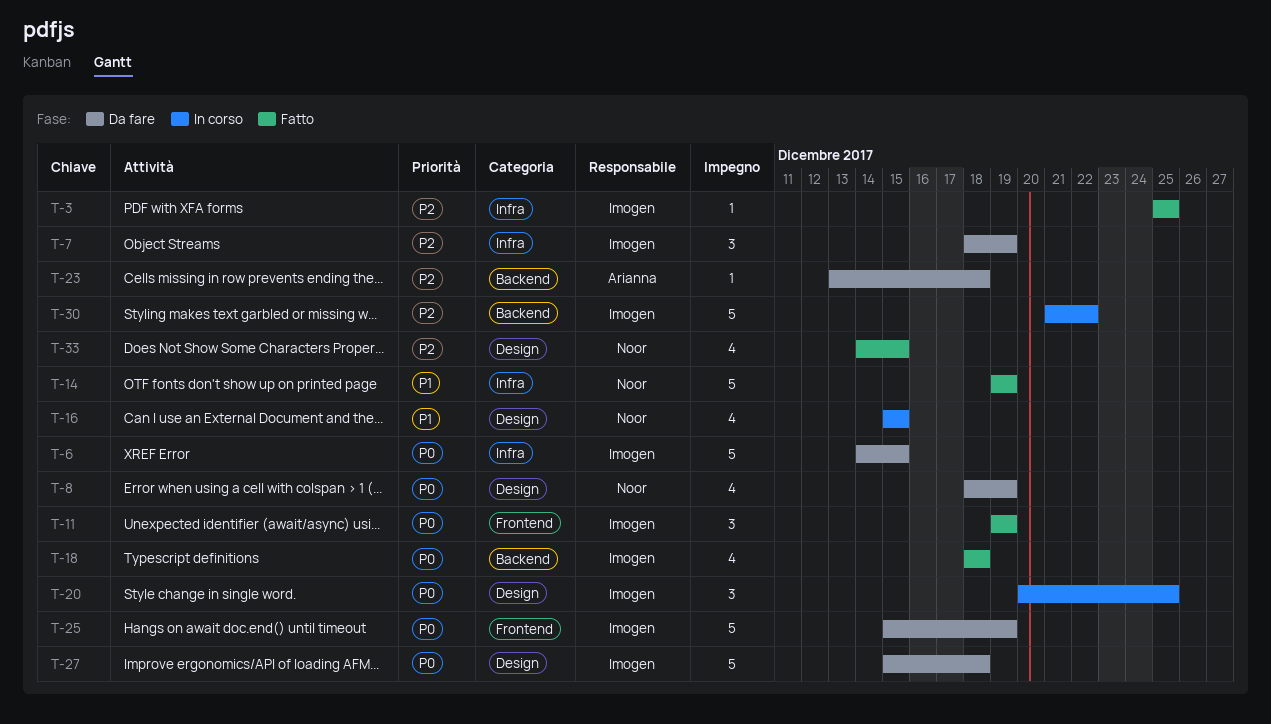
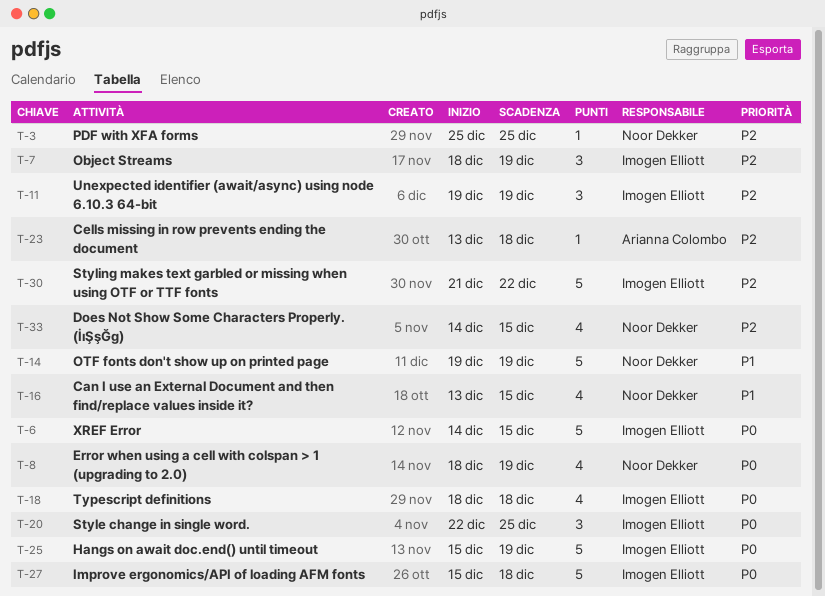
T-3, owner: Imogen Elliott -> Noor Dekker
T-11, priority: P0 -> P2
T-16, start: Dec 15 -> Dec 13
T-20, start: Dec 20 -> Dec 22

